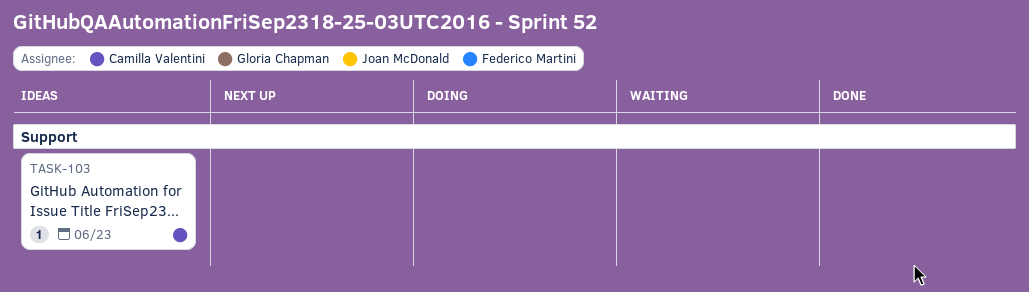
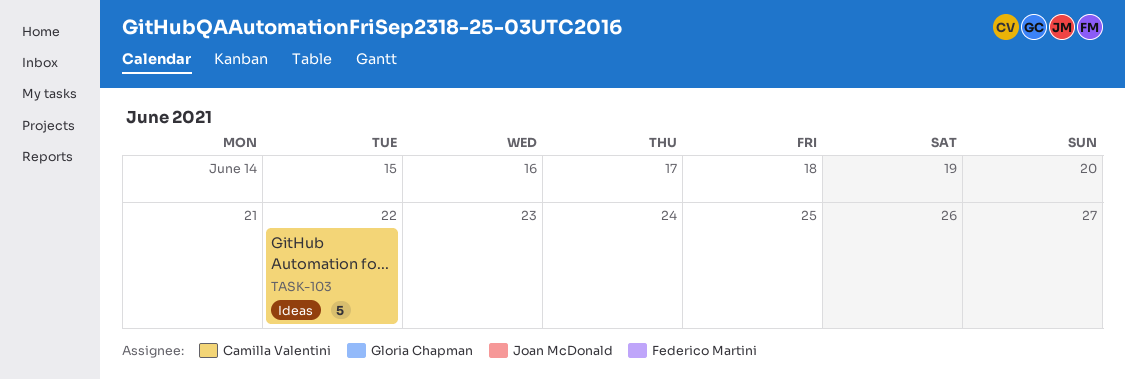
TASK-103, estimate: 1 -> 5
TASK-103, due: Jun 23 -> Jun 22

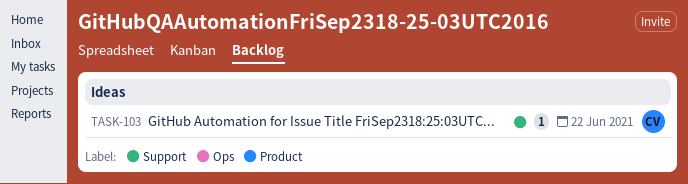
TASK-103, estimate: 5 -> 1

